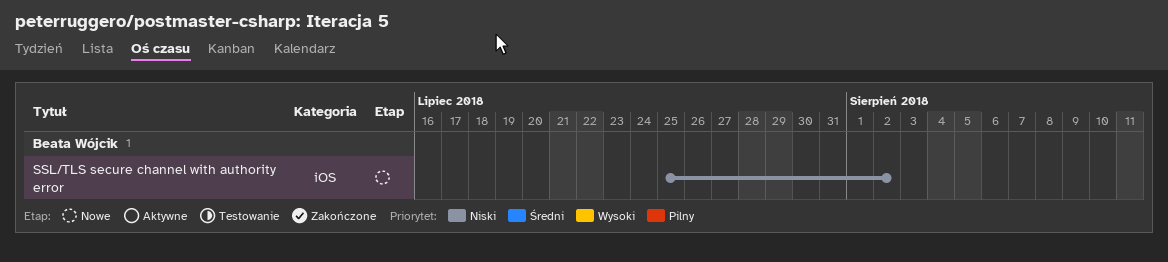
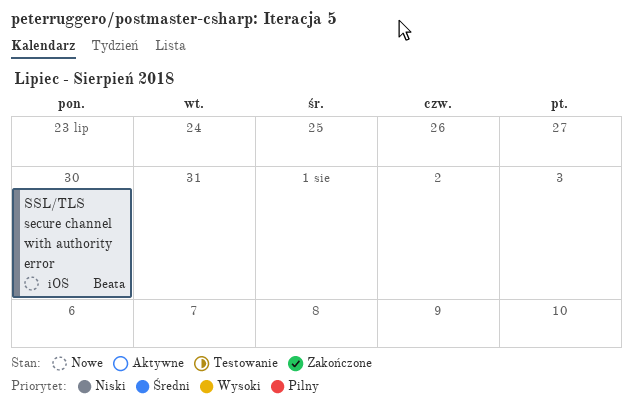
SSL/TLS secure channel with authority error, due: Aug 2 -> Jul 30

